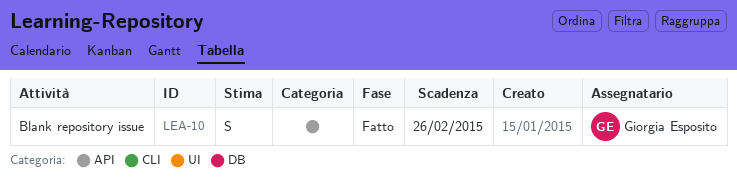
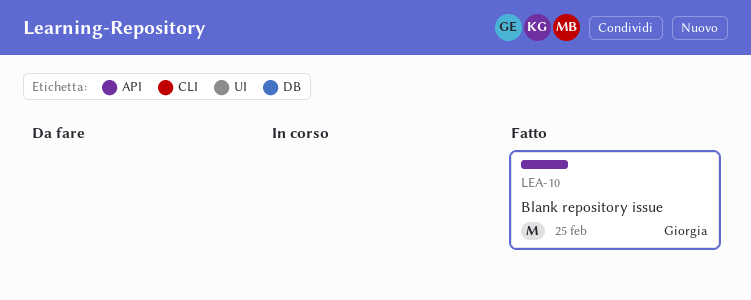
LEA-10, estimate: S -> M
LEA-10, due: Feb 26 -> Feb 25

